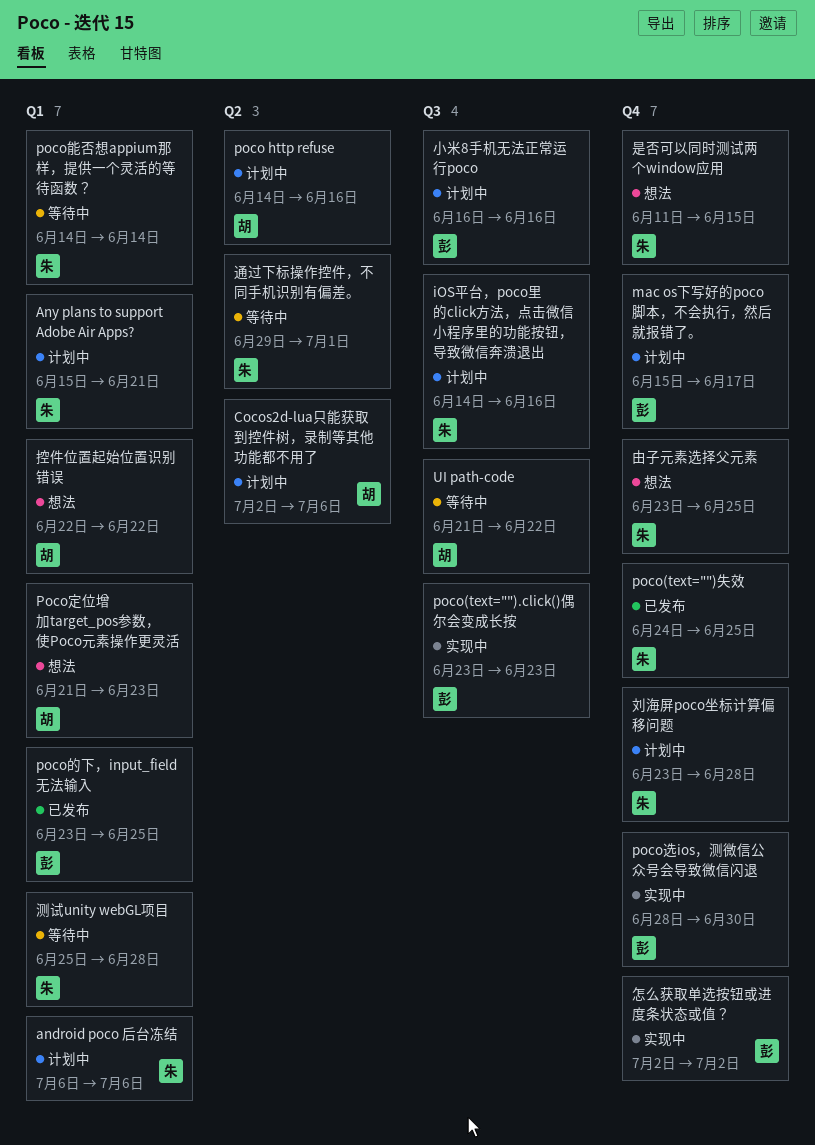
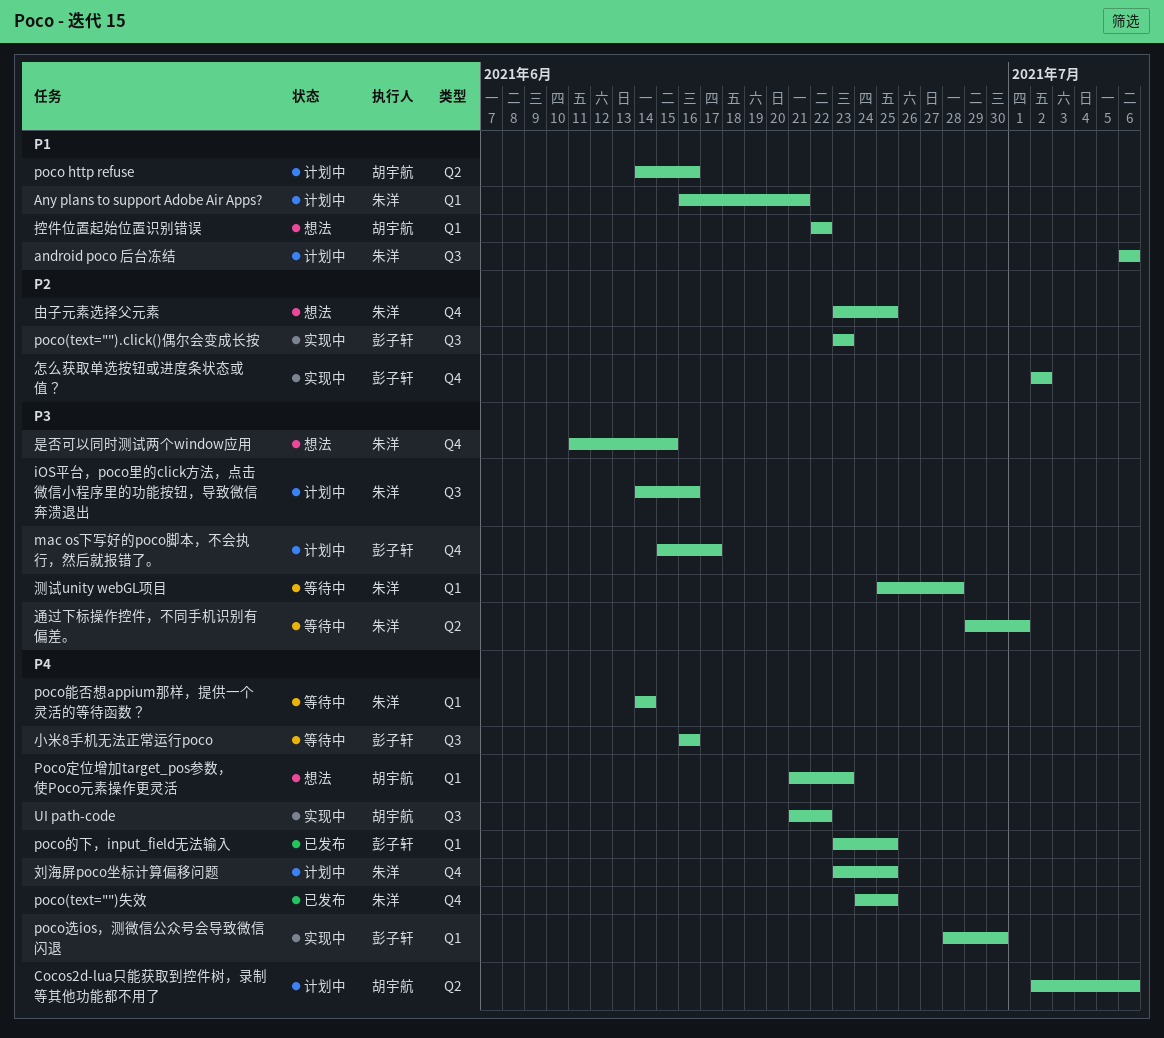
android poco 后台冻结, label: Q1 -> Q3
Any plans to support Adobe Air Apps?, start: Jun 15 -> Jun 16
poco选ios，测微信公众号会导致微信闪退, label: Q4 -> Q1
UI path-code, status: 等待中 -> 实现中
刘海屏poco坐标计算偏移问题, due: Jun 28 -> Jun 25
小米8手机无法正常运行poco, status: 计划中 -> 等待中

